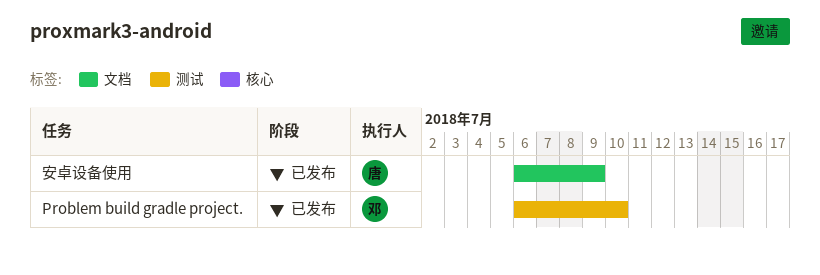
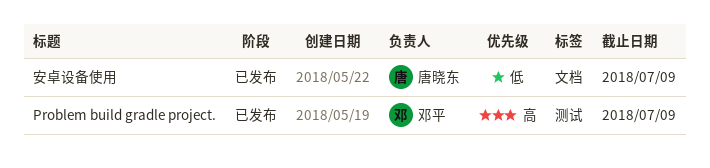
Problem build gradle project., due: Jul 10 -> Jul 9

